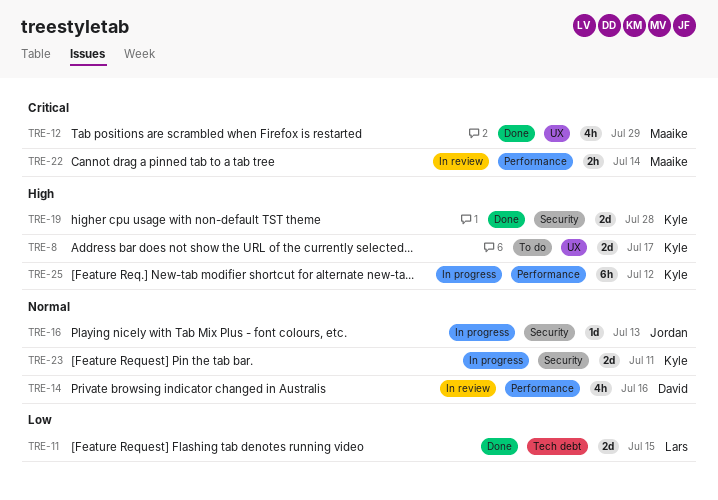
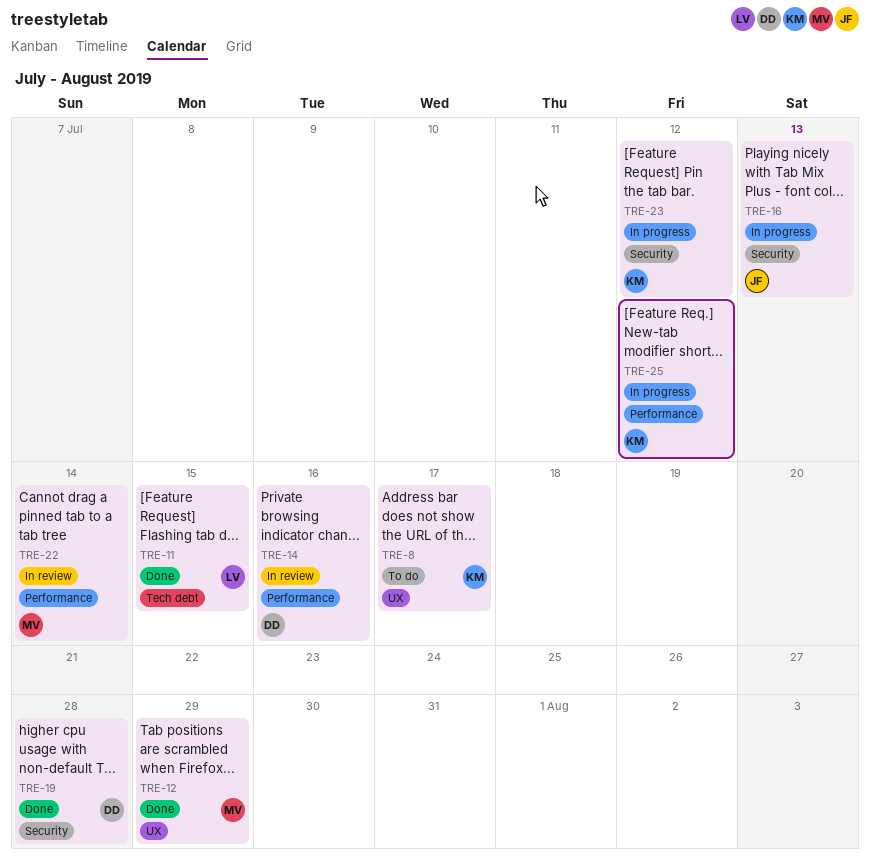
TRE-19, owner: Kyle -> David
TRE-23, due: Jul 11 -> Jul 12

